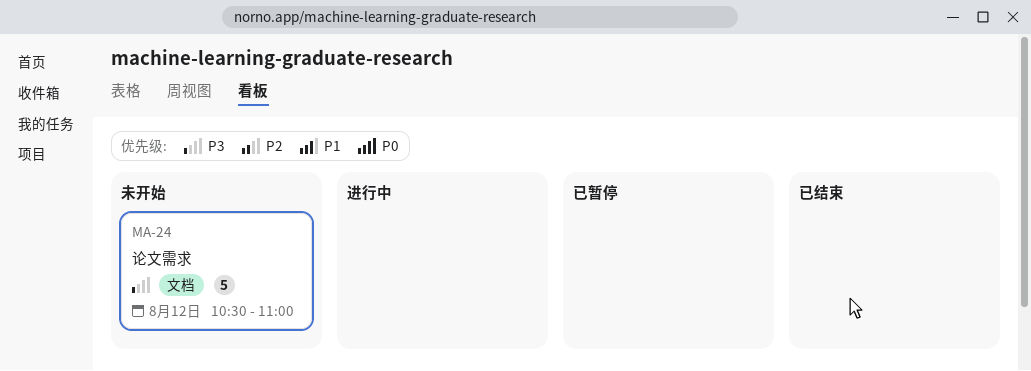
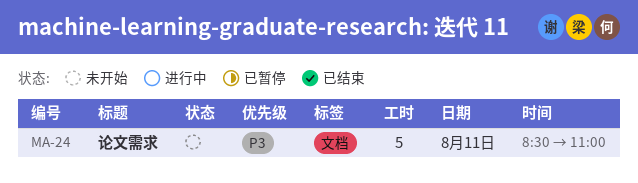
MA-24, day: Aug 12 -> Aug 11
MA-24, begins: 10:30 -> 08:30

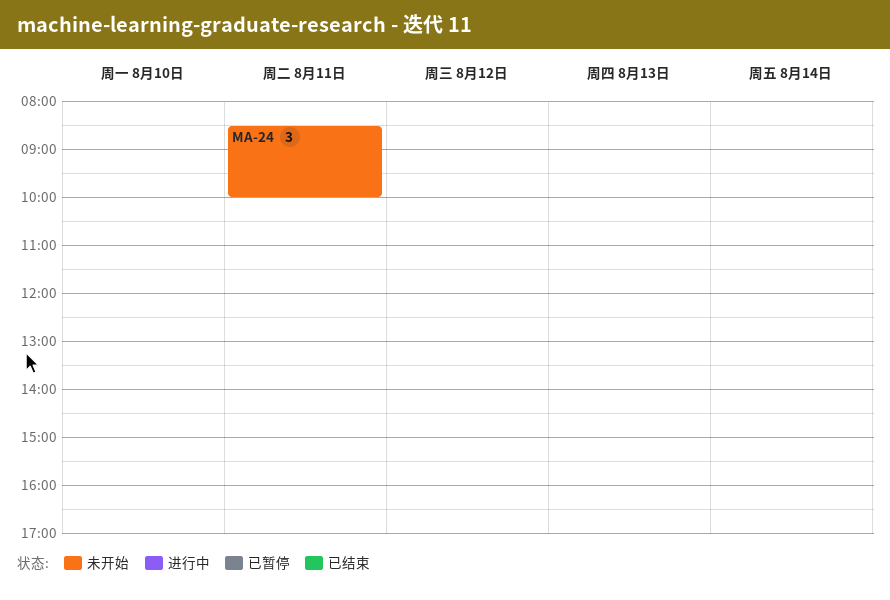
MA-24, estimate: 5 -> 3
MA-24, ends: 11:00 -> 10:00

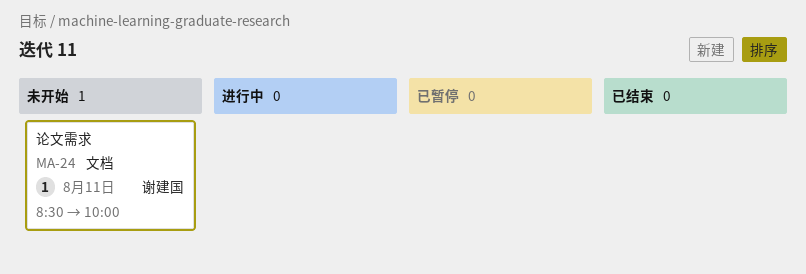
MA-24, estimate: 3 -> 1

